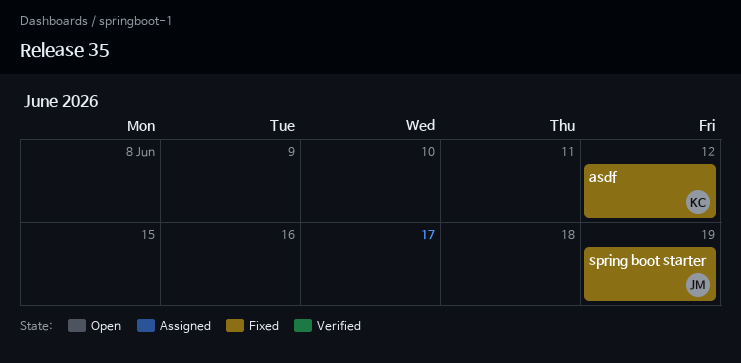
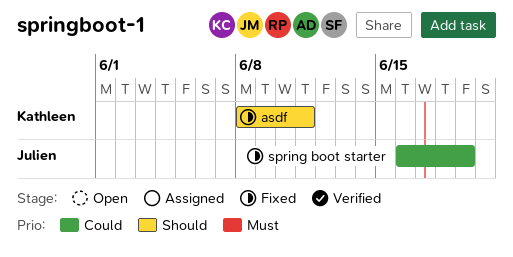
asdf, due: Jun 12 -> Jun 11

